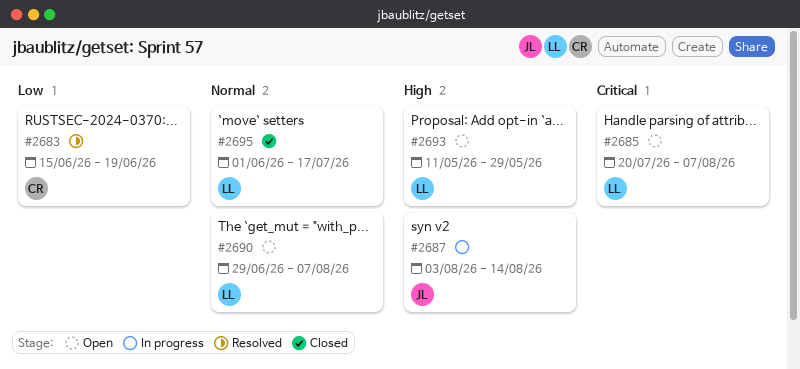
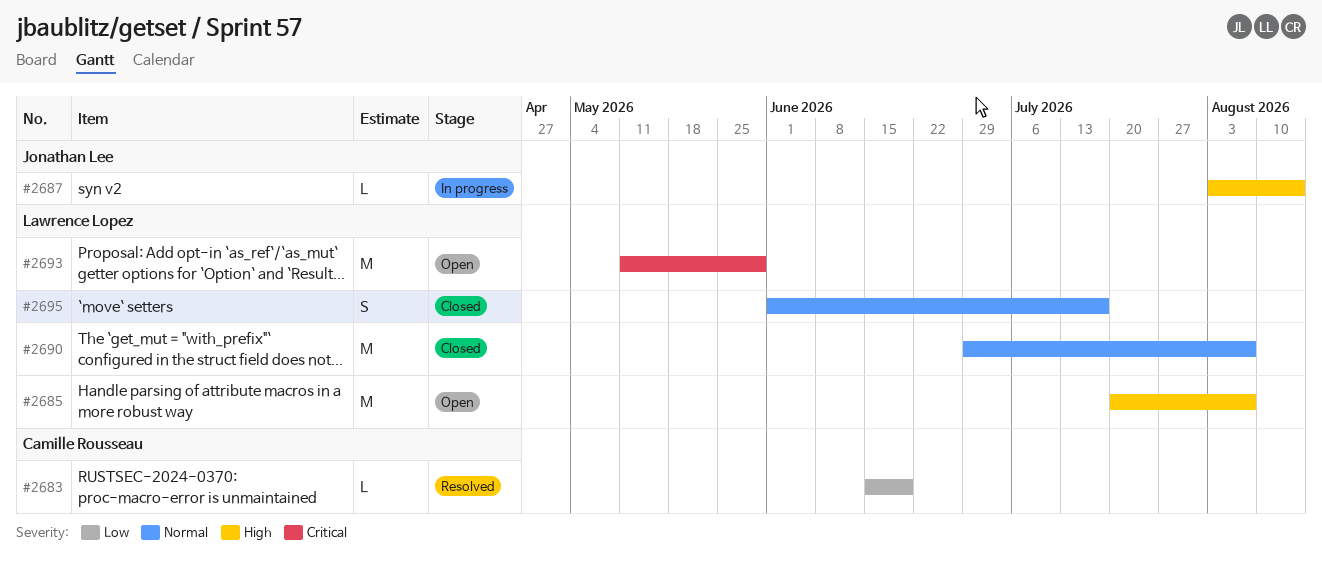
#2685, priority: Critical -> High
#2690, status: Open -> Closed
#2693, priority: High -> Critical

